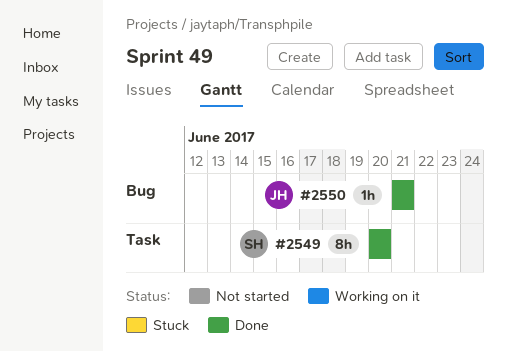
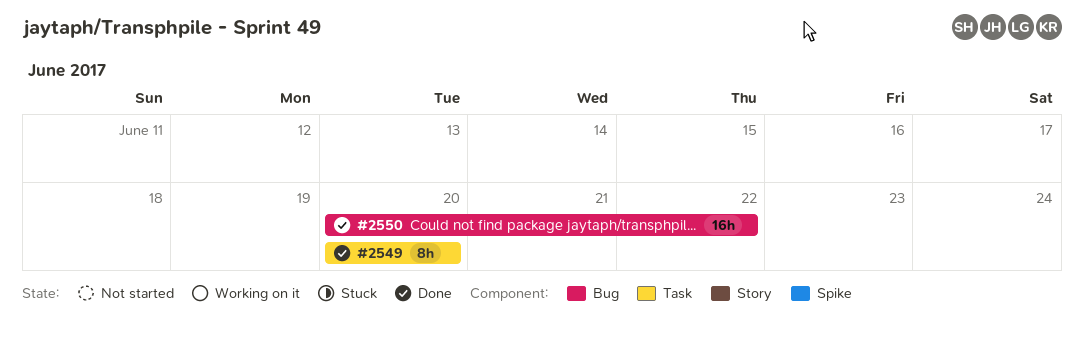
#2550, estimate: 1h -> 16h
#2550, start: Jun 21 -> Jun 20
#2550, due: Jun 21 -> Jun 22

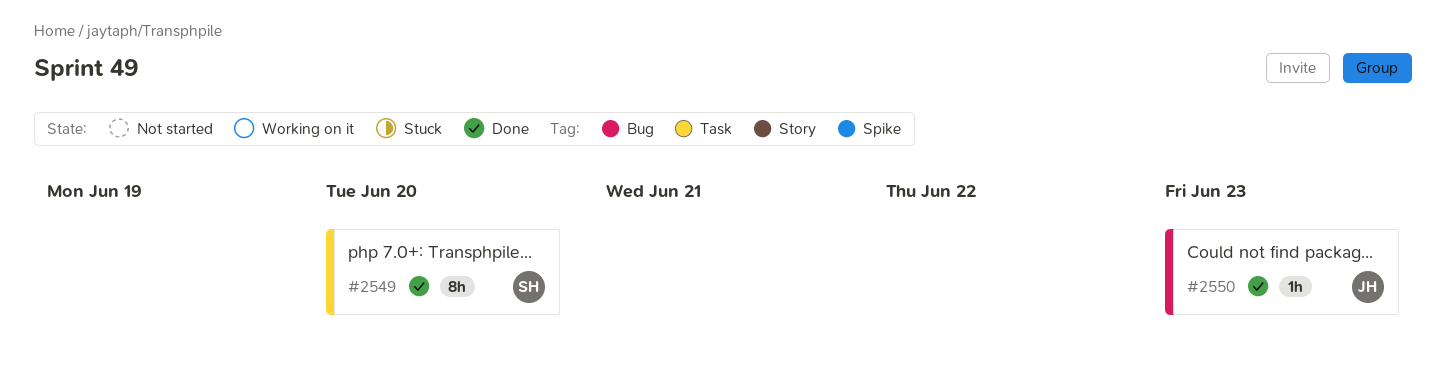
#2550, estimate: 16h -> 1h
#2550, due: Jun 22 -> Jun 23

